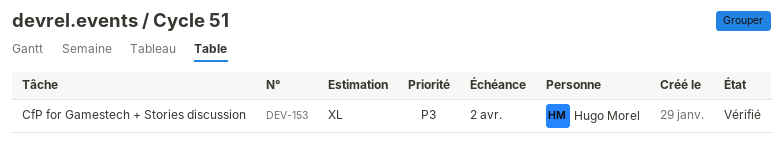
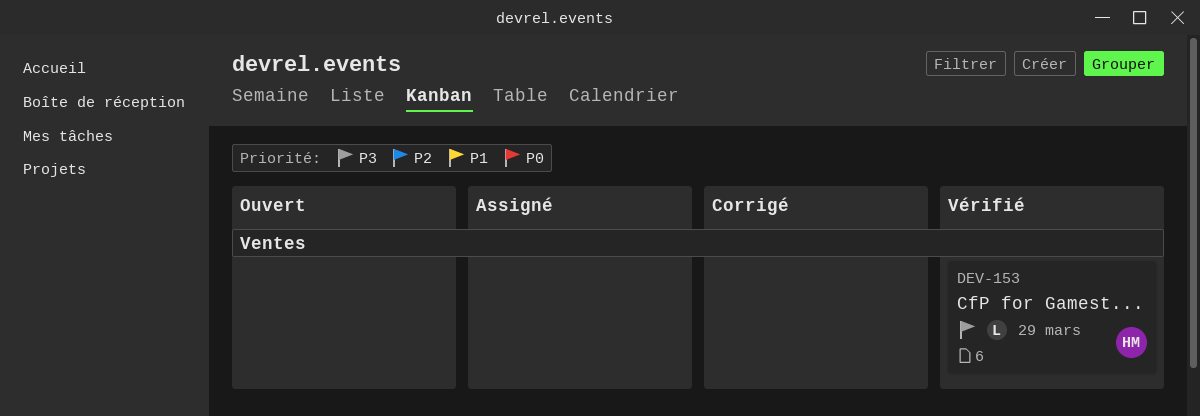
DEV-153, estimate: XL -> L
DEV-153, due: Apr 2 -> Mar 29

